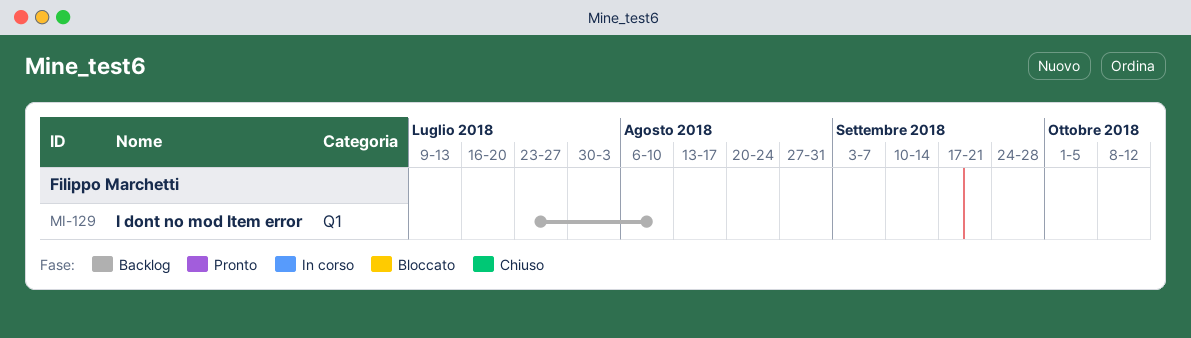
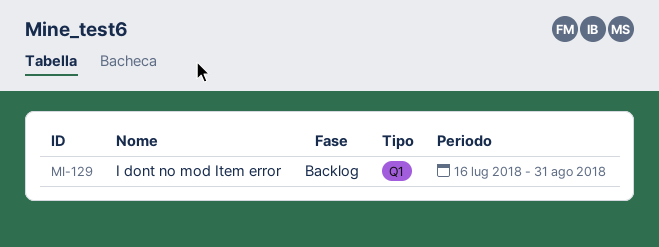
MI-129, start: Jul 23 -> Jul 16
MI-129, due: Aug 10 -> Aug 31

